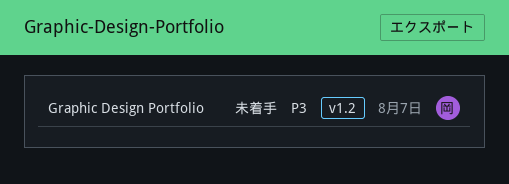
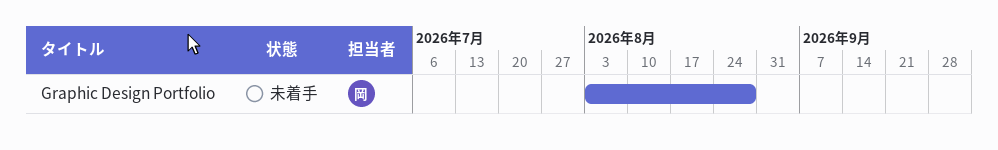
Graphic Design Portfolio, due: Aug 7 -> Aug 28

